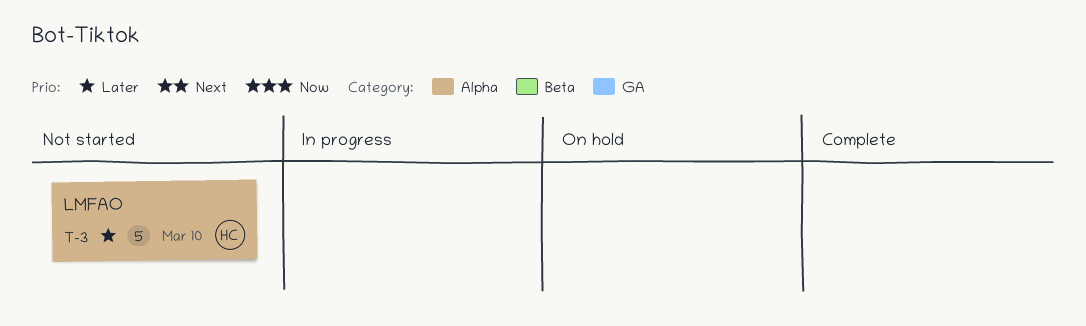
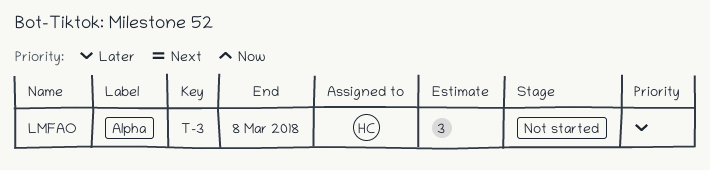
T-3, estimate: 5 -> 3
T-3, due: Mar 10 -> Mar 8

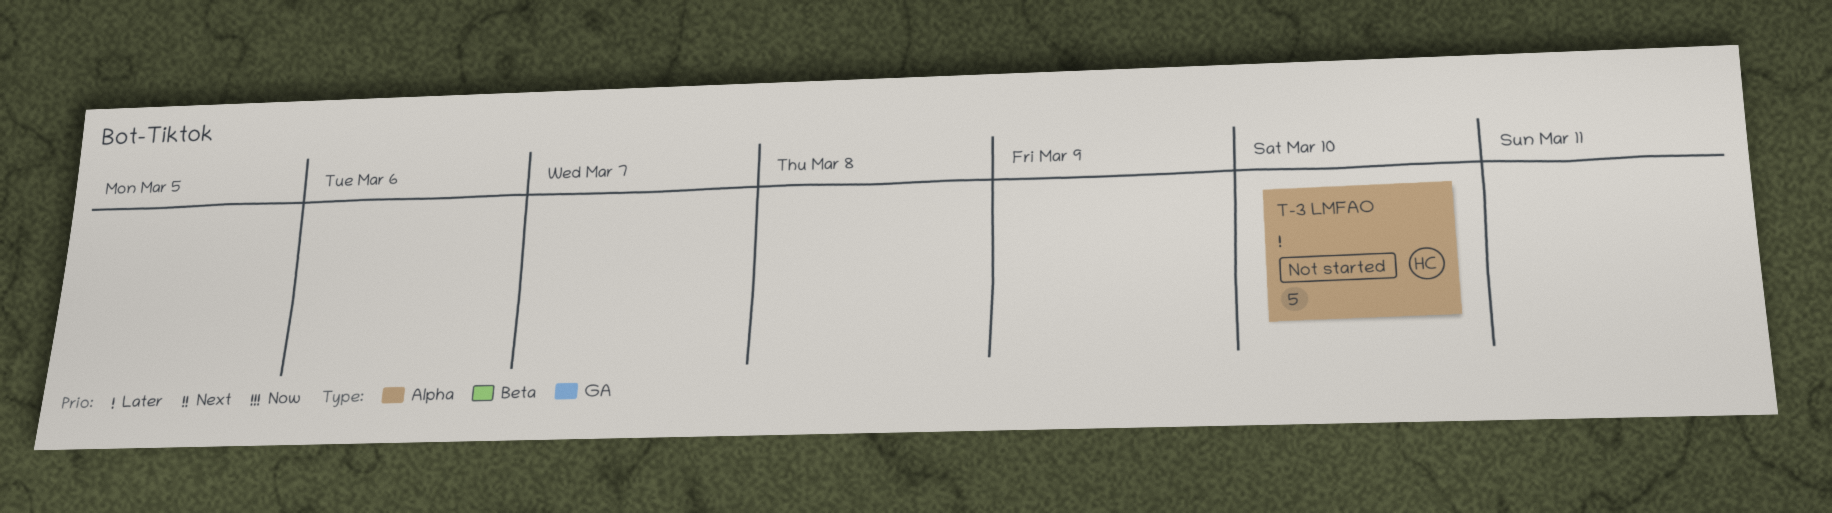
T-3, estimate: 3 -> 5
T-3, due: Mar 8 -> Mar 10

